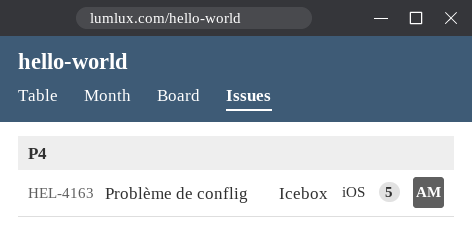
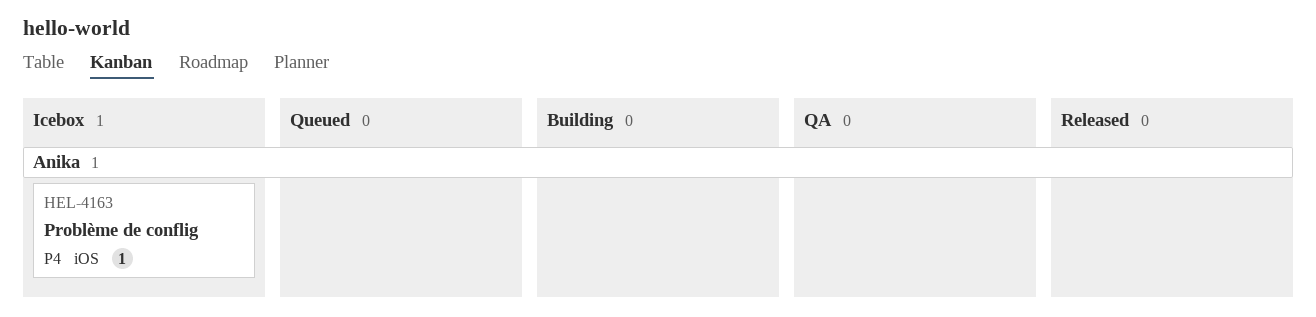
HEL-4163, estimate: 5 -> 1

